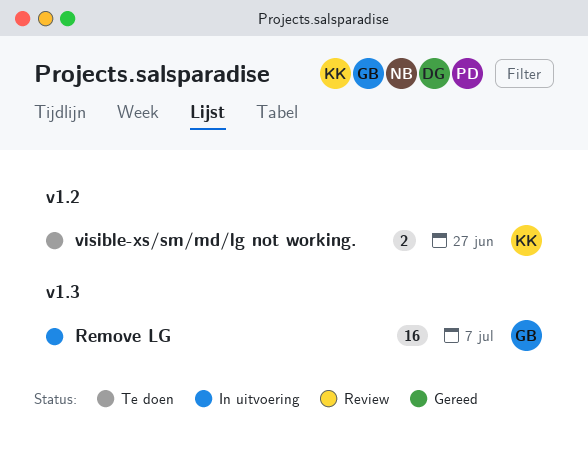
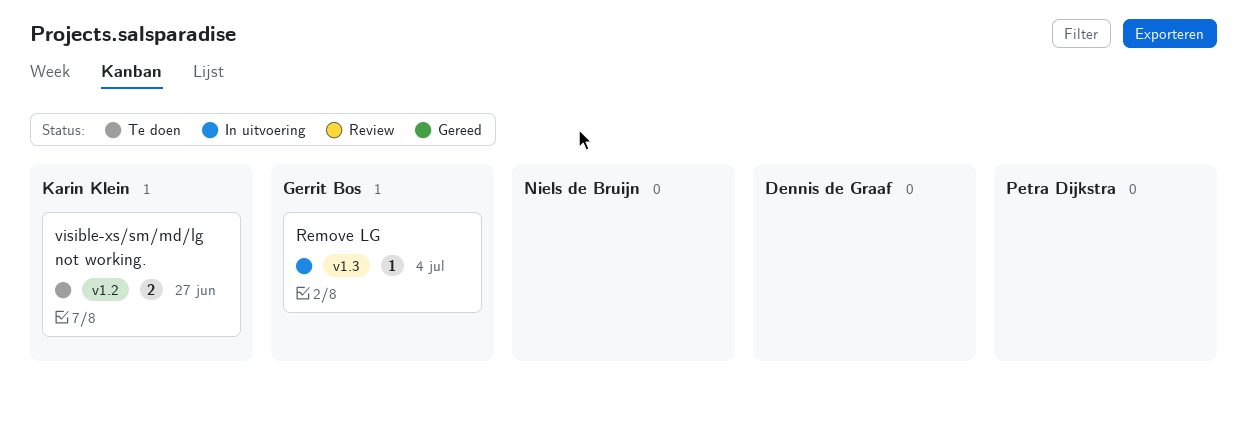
Remove LG, estimate: 16 -> 1
Remove LG, due: Jul 7 -> Jul 4

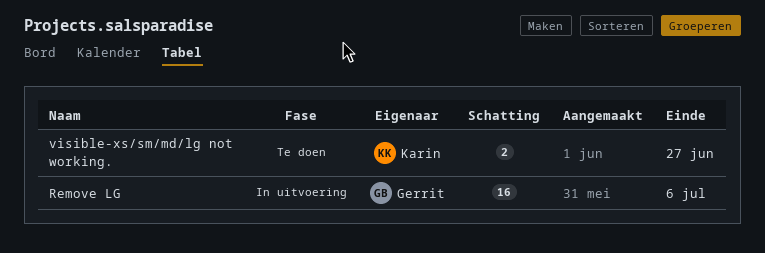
Remove LG, estimate: 1 -> 16
Remove LG, due: Jul 4 -> Jul 6

